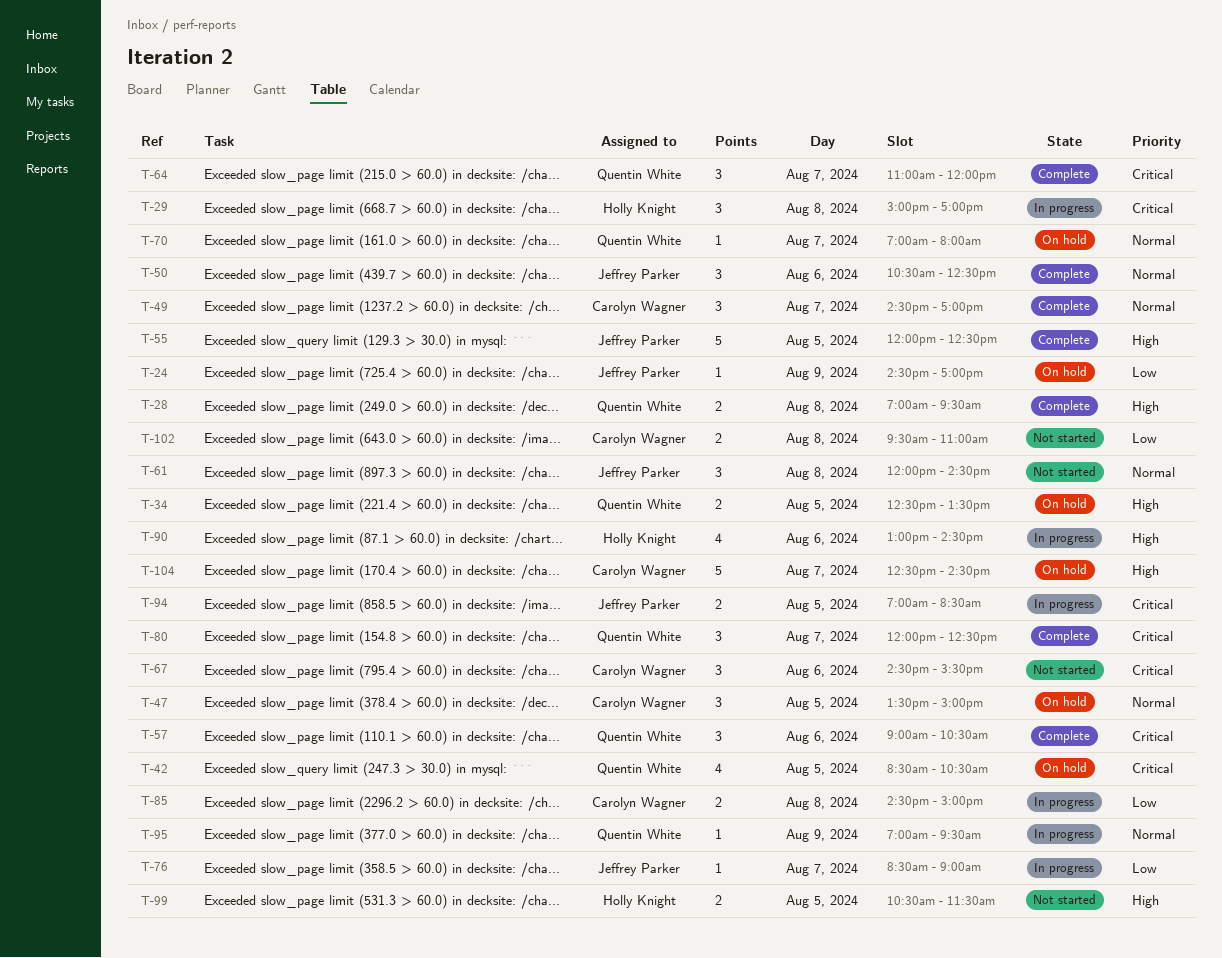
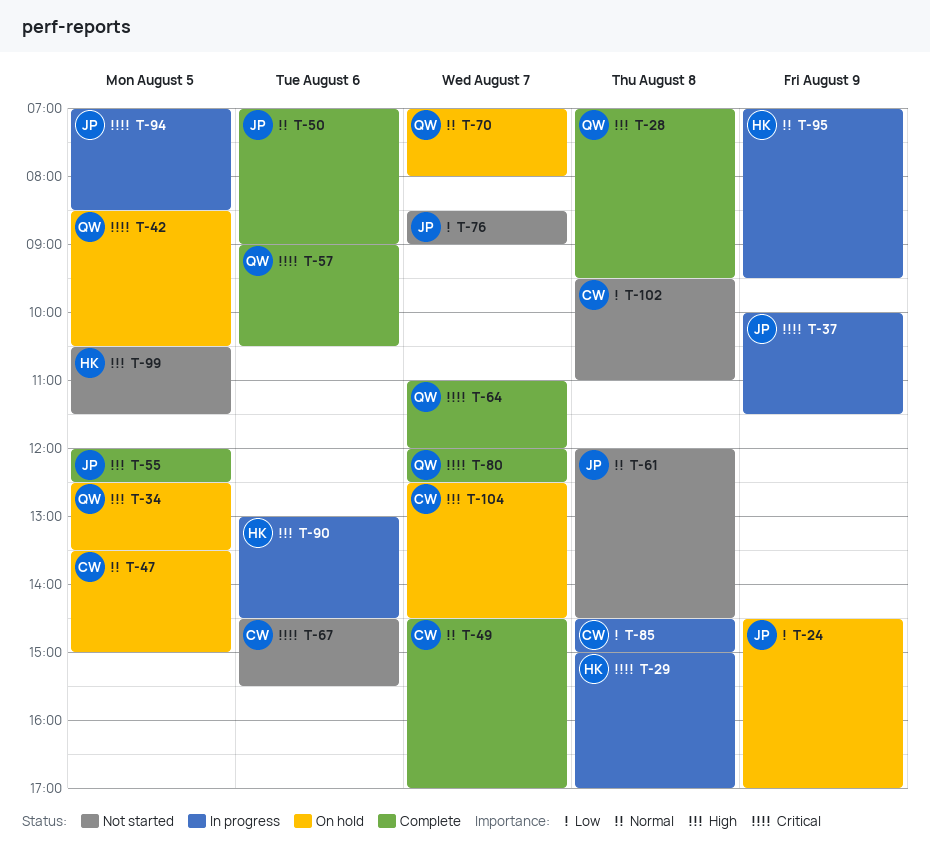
T-37: none -> present
T-50, begins: 10:30 -> 07:00
T-50, ends: 12:30 -> 09:00
T-76, status: In progress -> Not started
T-95, owner: Quentin White -> Holly Knight

